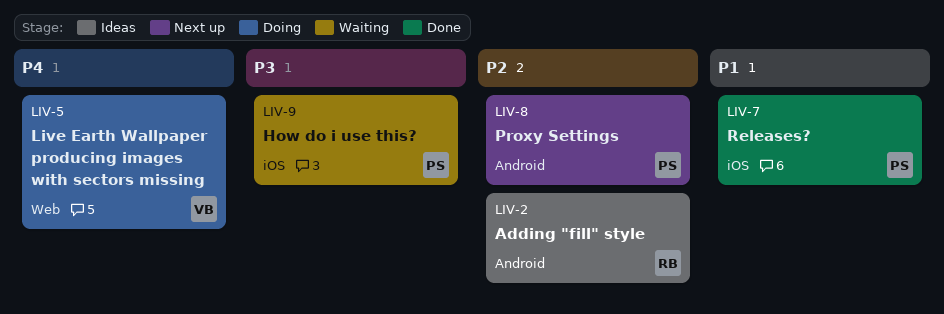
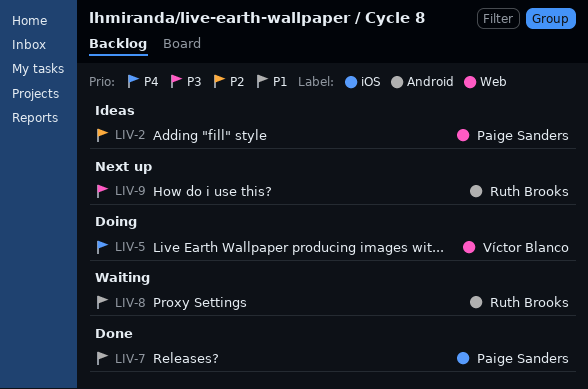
LIV-2, owner: Ruth Brooks -> Paige Sanders
LIV-2, label: Android -> Web
LIV-8, status: Next up -> Waiting
LIV-8, owner: Paige Sanders -> Ruth Brooks
LIV-8, priority: P2 -> P1
LIV-9, status: Waiting -> Next up
LIV-9, owner: Paige Sanders -> Ruth Brooks
LIV-9, label: iOS -> Android

